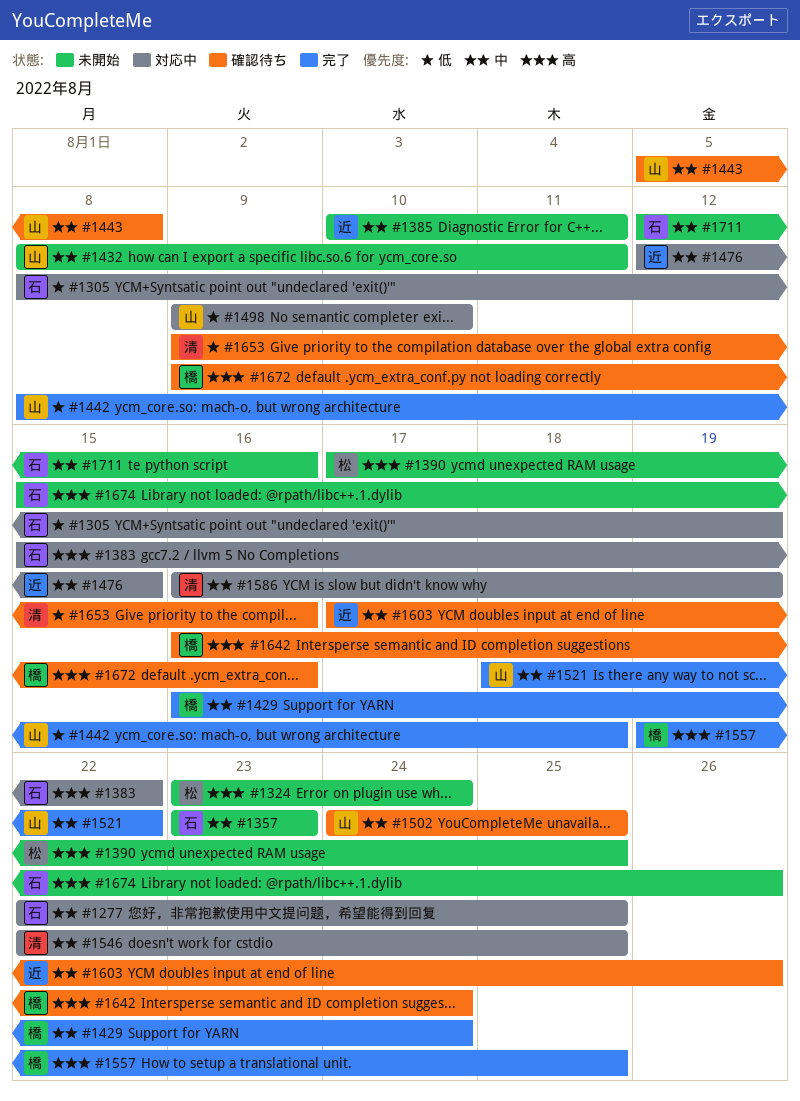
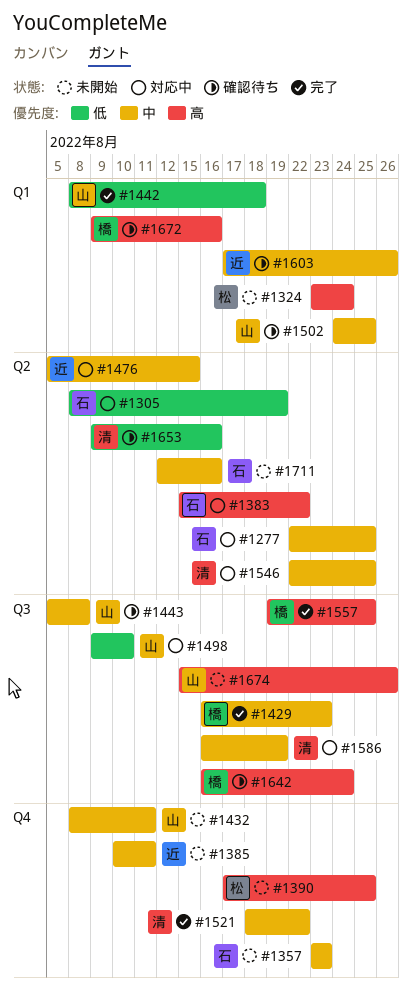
#1429, due: Aug 24 -> Aug 23
#1476, start: Aug 12 -> Aug 5
#1521, owner: 山 -> 清
#1674, owner: 石 -> 山

